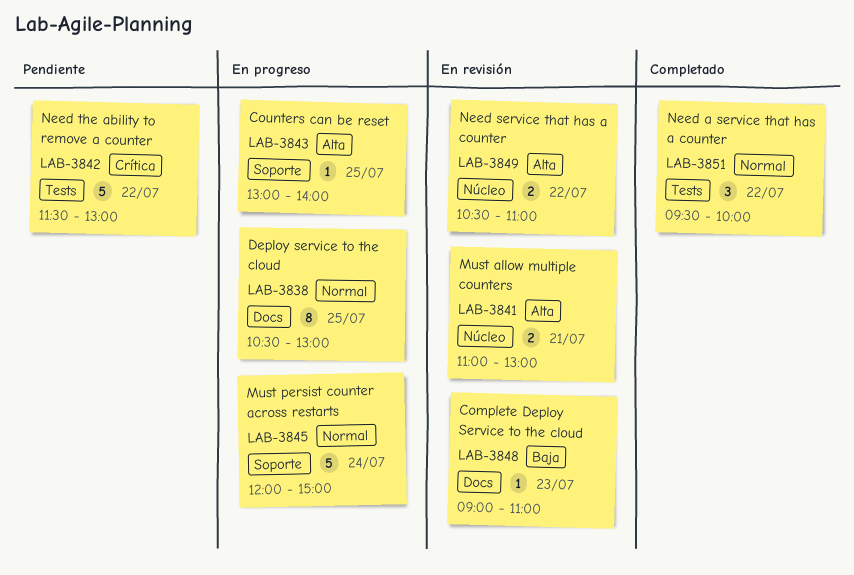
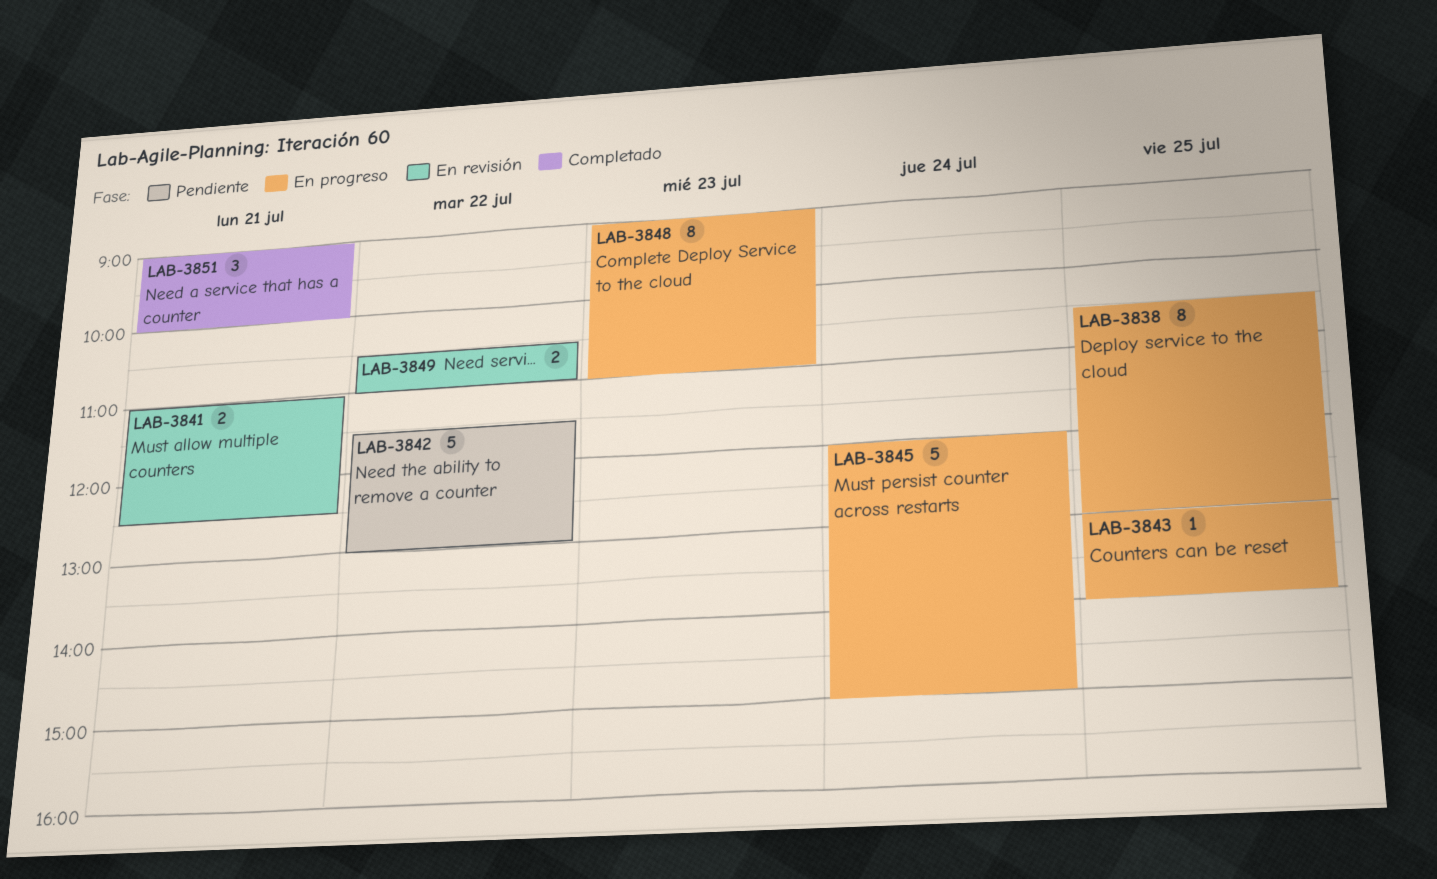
LAB-3841, ends: 13:00 -> 12:30
LAB-3848, status: En revisión -> En progreso
LAB-3848, estimate: 1 -> 8
LAB-3851, day: Jul 22 -> Jul 21
LAB-3851, begins: 09:30 -> 09:00

